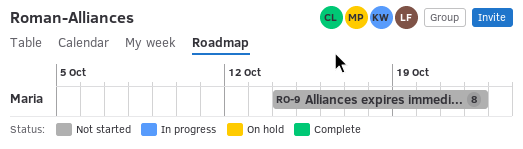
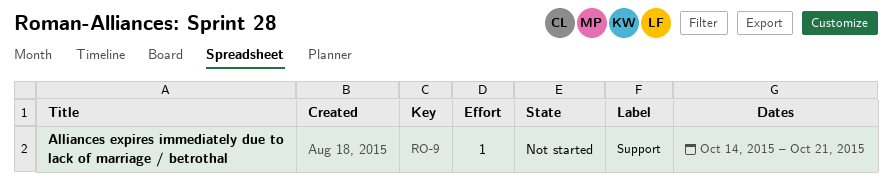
RO-9, estimate: 8 -> 1
RO-9, due: Oct 22 -> Oct 21

